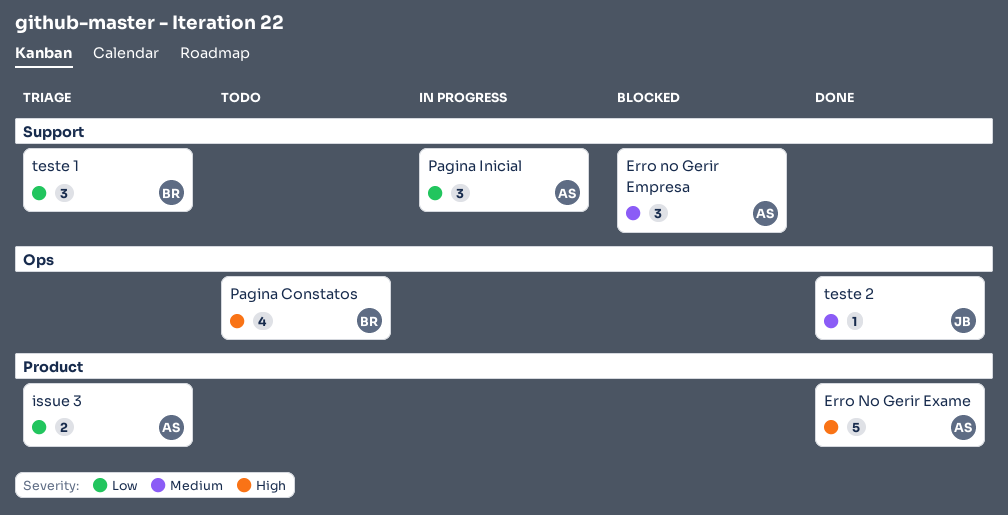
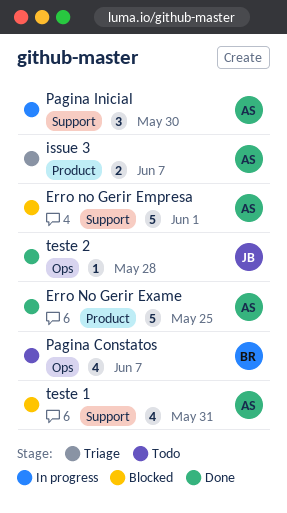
Erro no Gerir Empresa, estimate: 3 -> 5
teste 1, status: Triage -> Blocked
teste 1, owner: BR -> AS
teste 1, estimate: 3 -> 4

